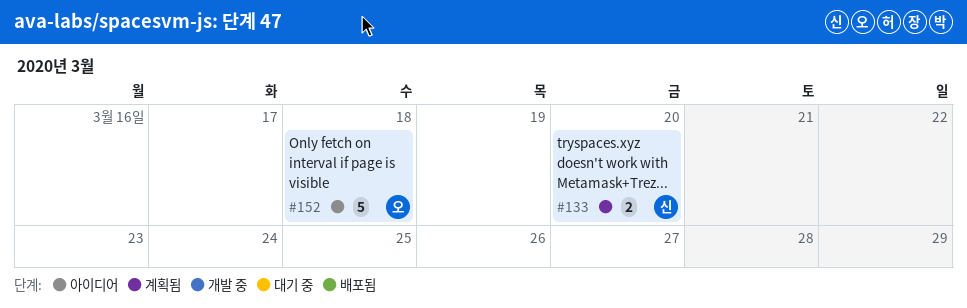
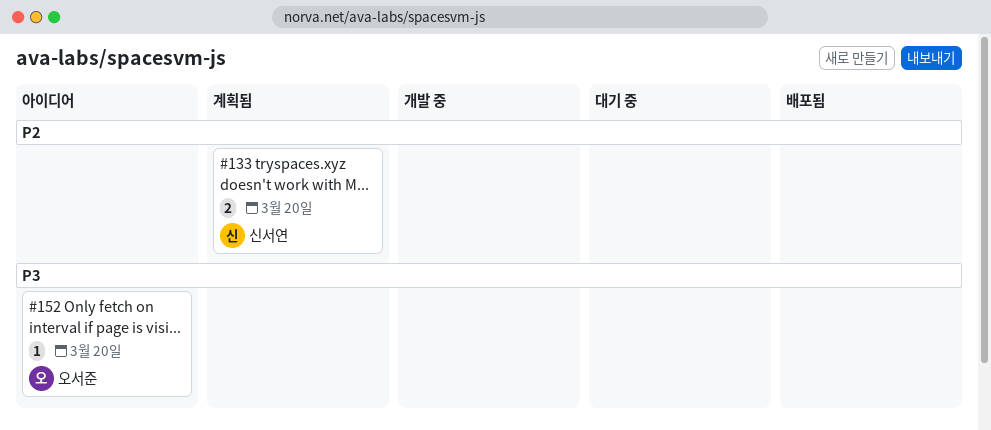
#152, estimate: 5 -> 1
#152, due: Mar 18 -> Mar 20

